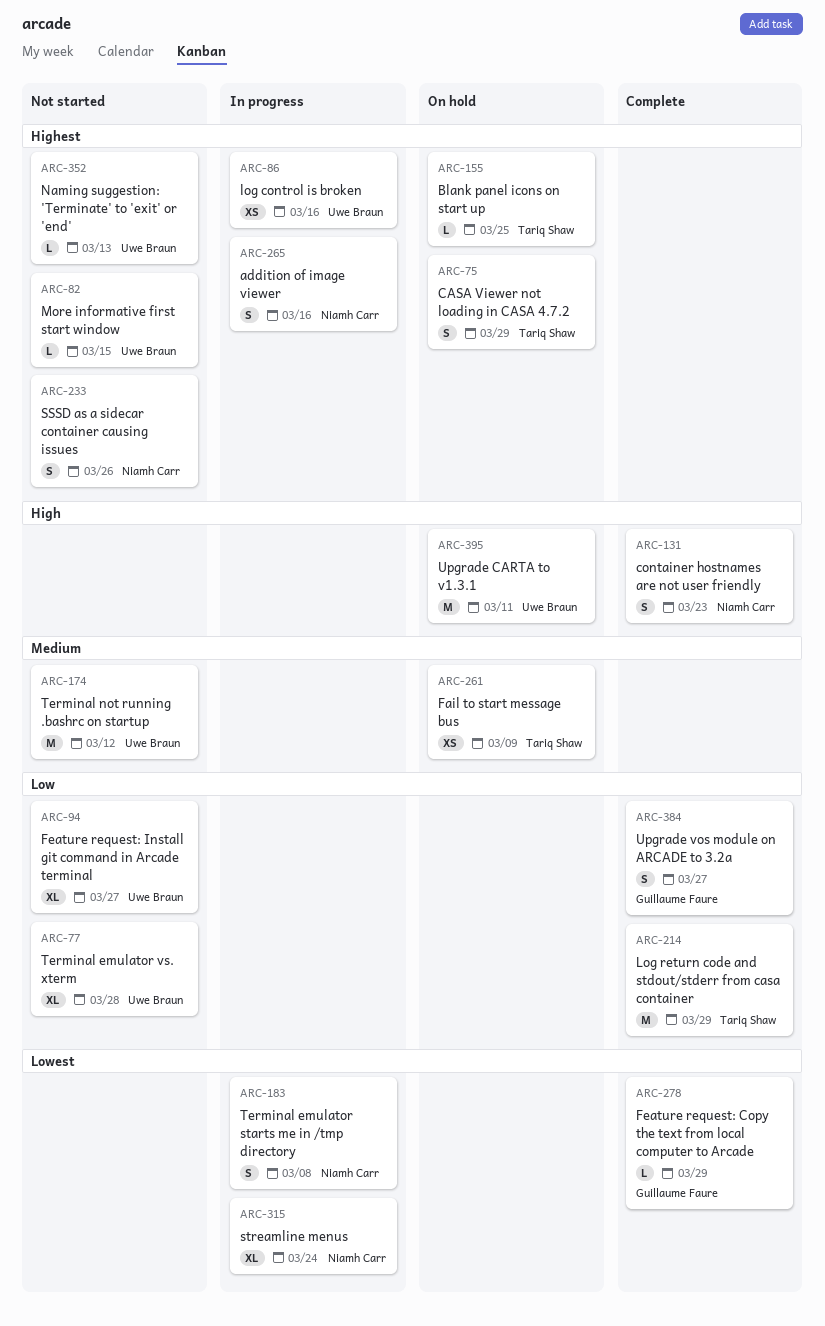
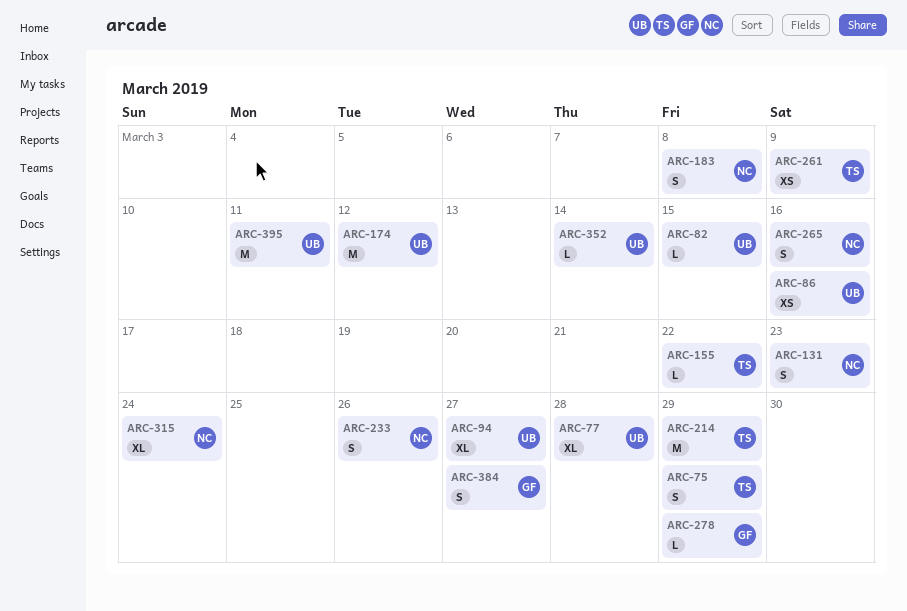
ARC-155, due: Mar 25 -> Mar 22
ARC-352, due: Mar 13 -> Mar 14

